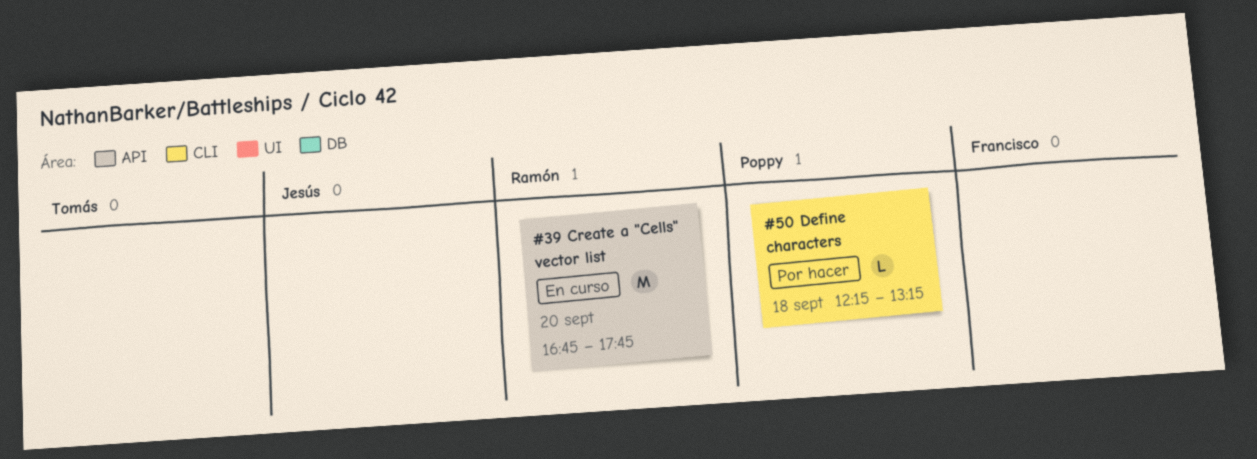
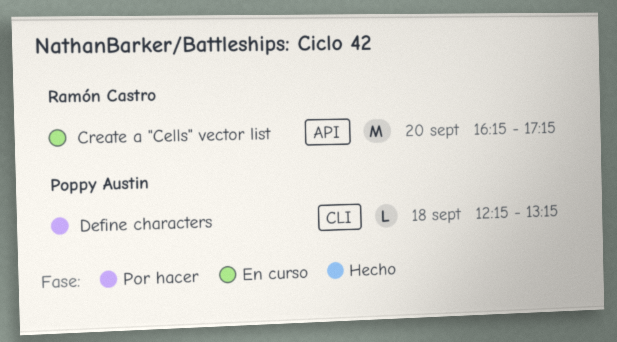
Create a "Cells" vector list, begins: 16:45 -> 16:15
Create a "Cells" vector list, ends: 17:45 -> 17:15

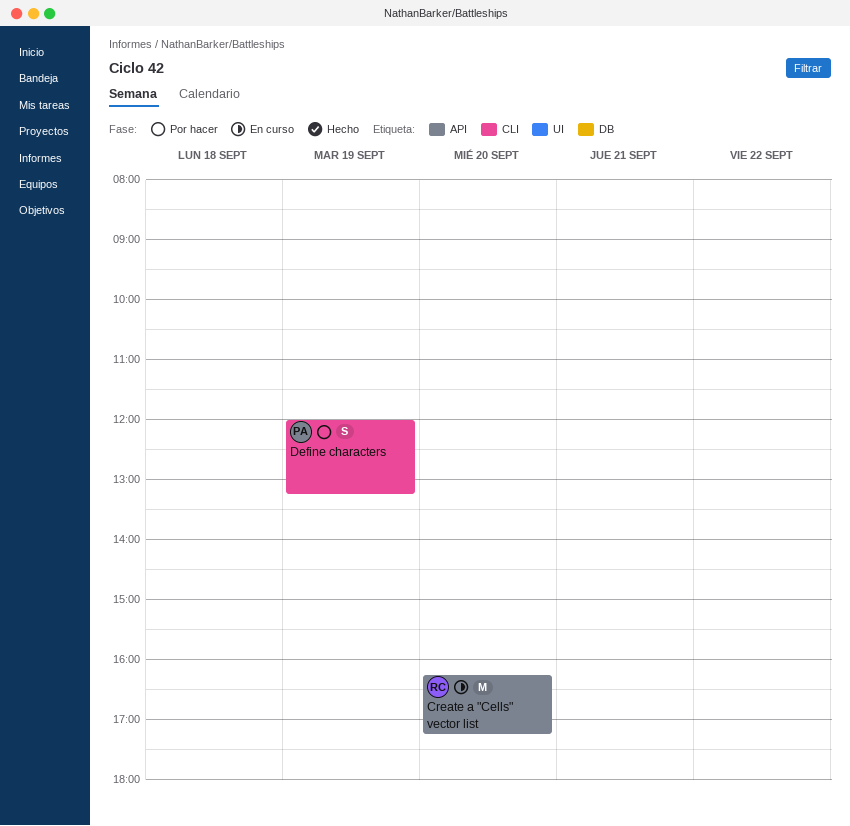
Define characters, estimate: L -> S
Define characters, day: Sep 18 -> Sep 19
Define characters, begins: 12:15 -> 12:00

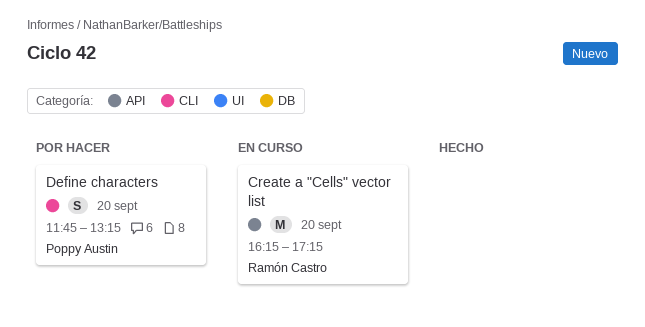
Define characters, day: Sep 19 -> Sep 20
Define characters, begins: 12:00 -> 11:45

